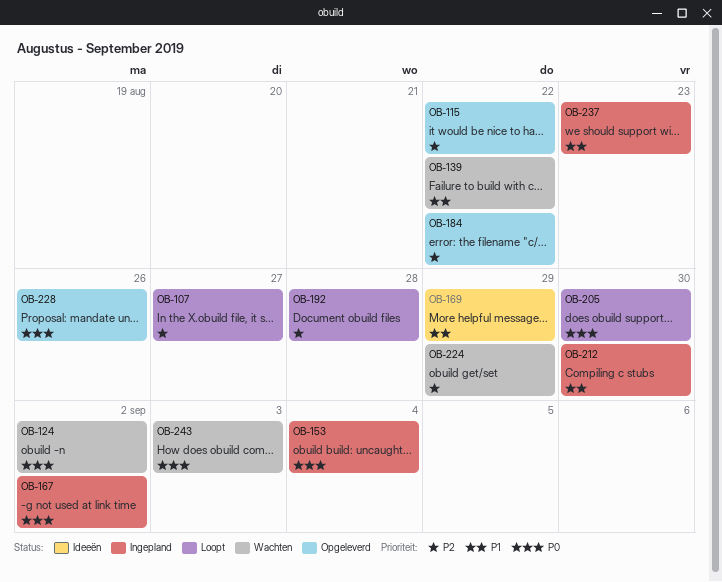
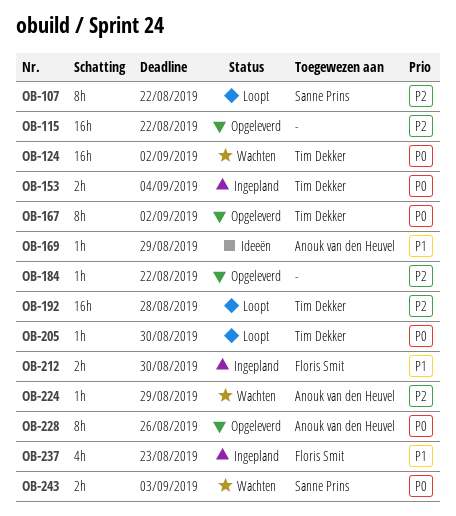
OB-107, due: Aug 27 -> Aug 22
OB-139: present -> none
OB-167, status: Ingepland -> Opgeleverd

